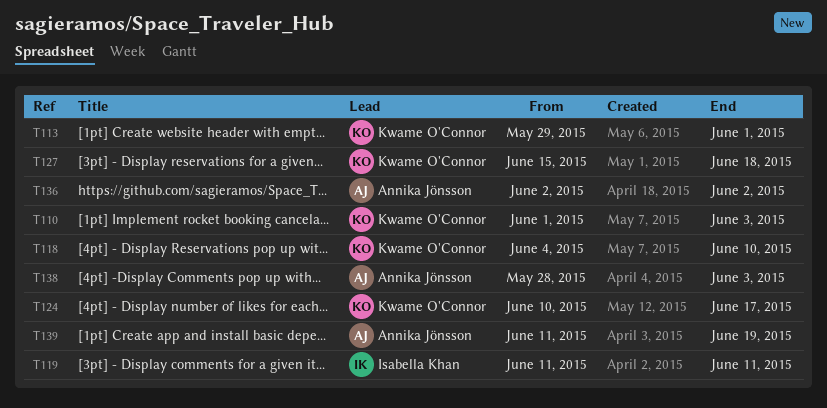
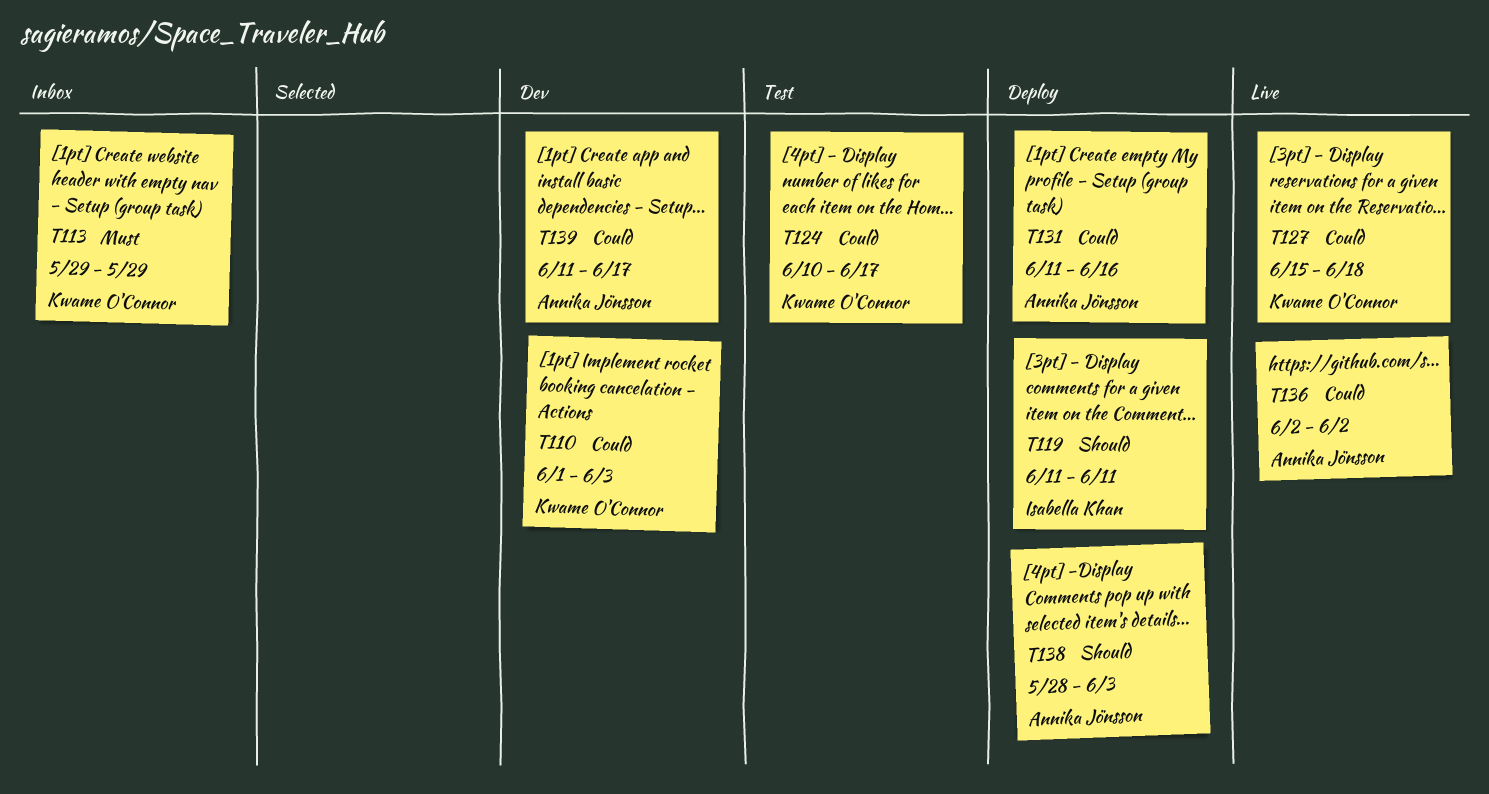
T113, due: Jun 1 -> May 29
T118: present -> none
T131: none -> present
T139, due: Jun 19 -> Jun 17

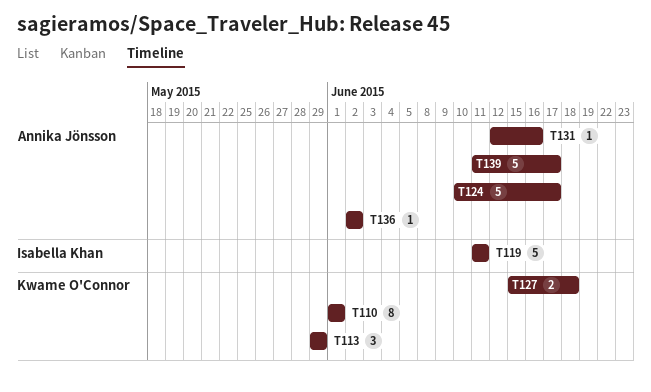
T110, due: Jun 3 -> Jun 1
T124, owner: Kwame O'Connor -> Annika Jönsson
T131, start: Jun 11 -> Jun 12
T138: present -> none

